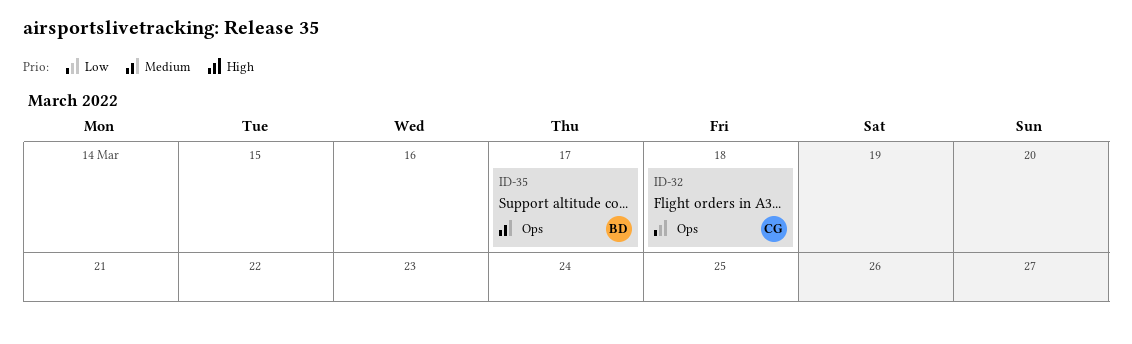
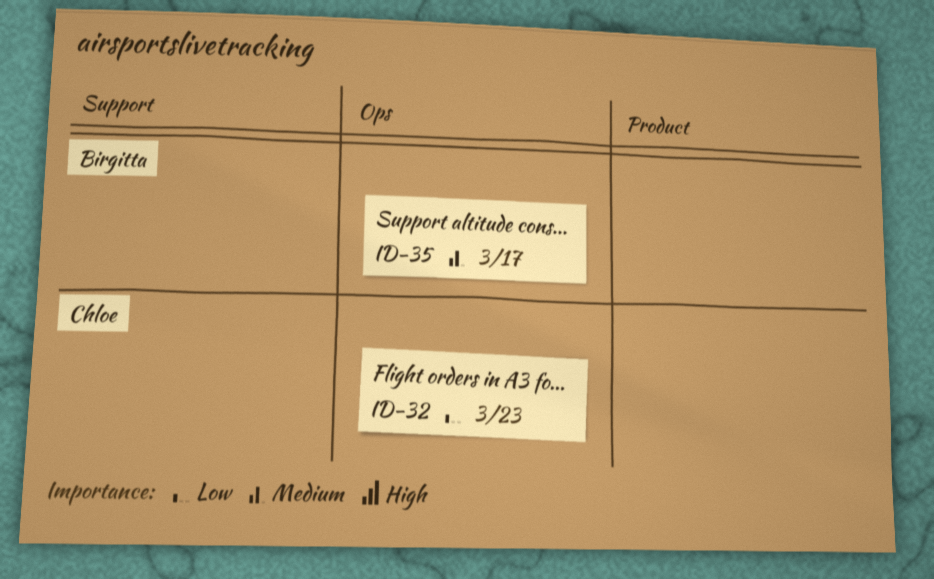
ID-32, due: Mar 18 -> Mar 23

